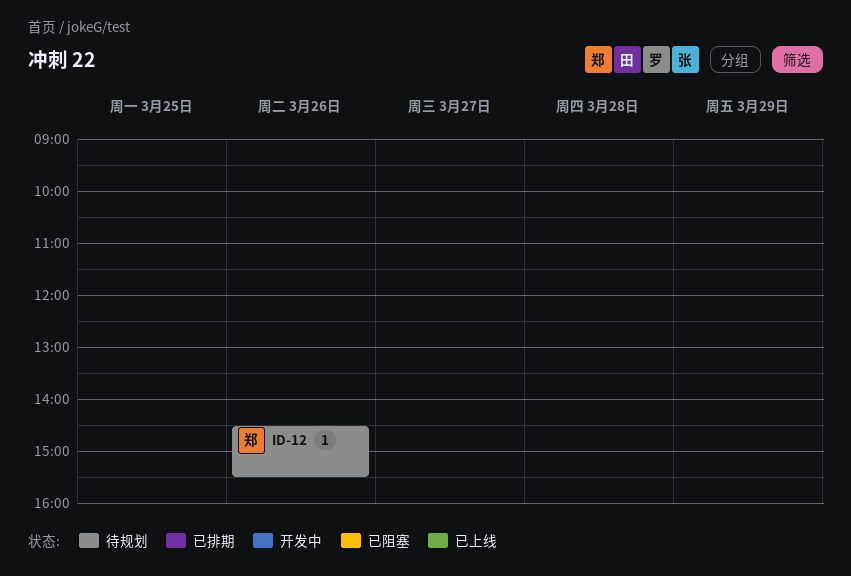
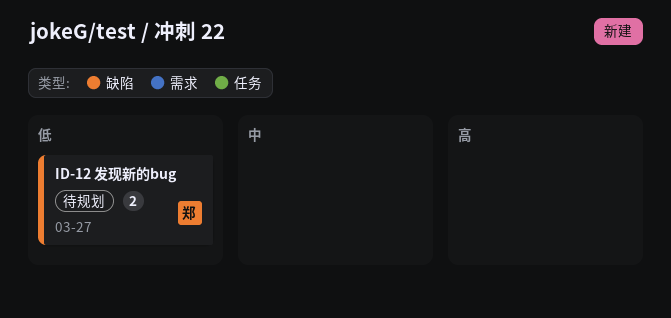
ID-12, estimate: 1 -> 2
ID-12, day: Mar 26 -> Mar 27

